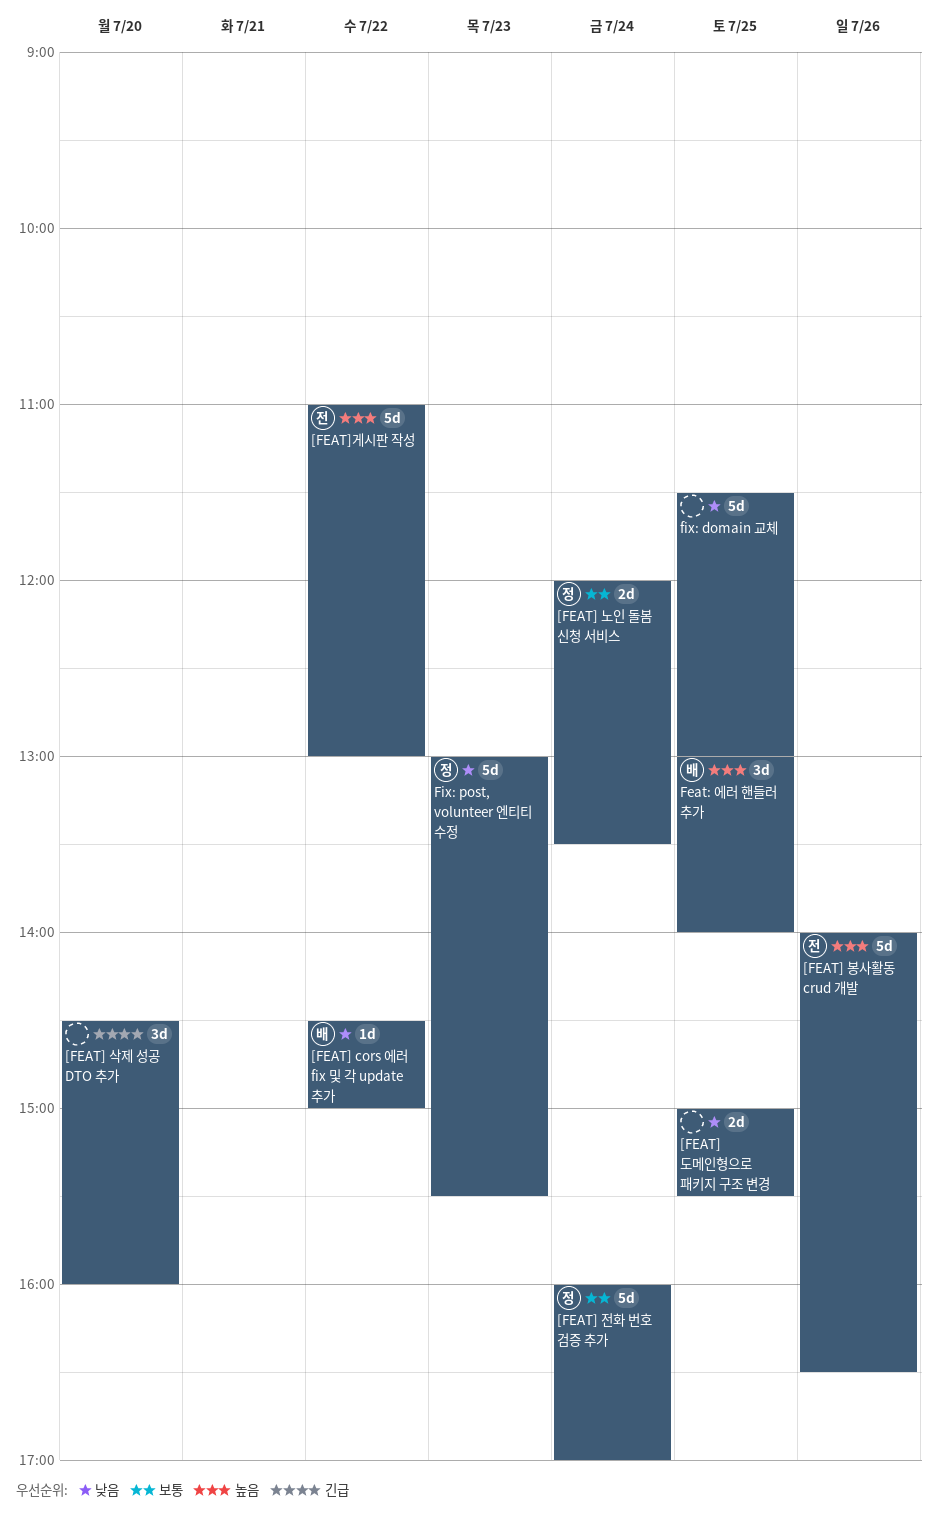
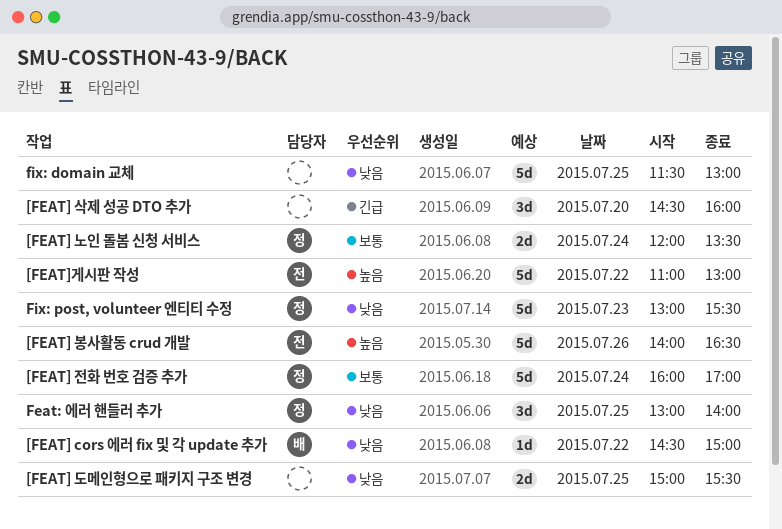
Feat: 에러 핸들러 추가, owner: 배 -> 정
Feat: 에러 핸들러 추가, priority: 높음 -> 낮음

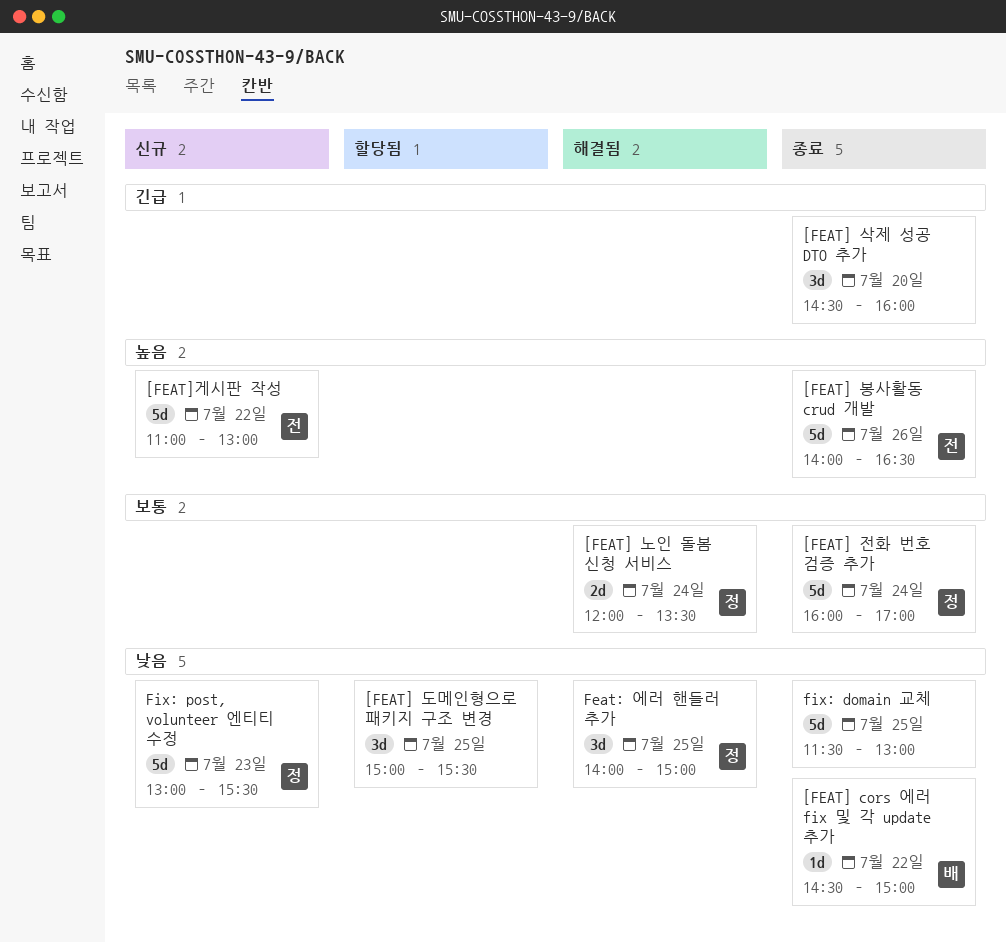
[FEAT] 도메인형으로 패키지 구조 변경, estimate: 2d -> 3d
Feat: 에러 핸들러 추가, begins: 13:00 -> 14:00
Feat: 에러 핸들러 추가, ends: 14:00 -> 15:00

